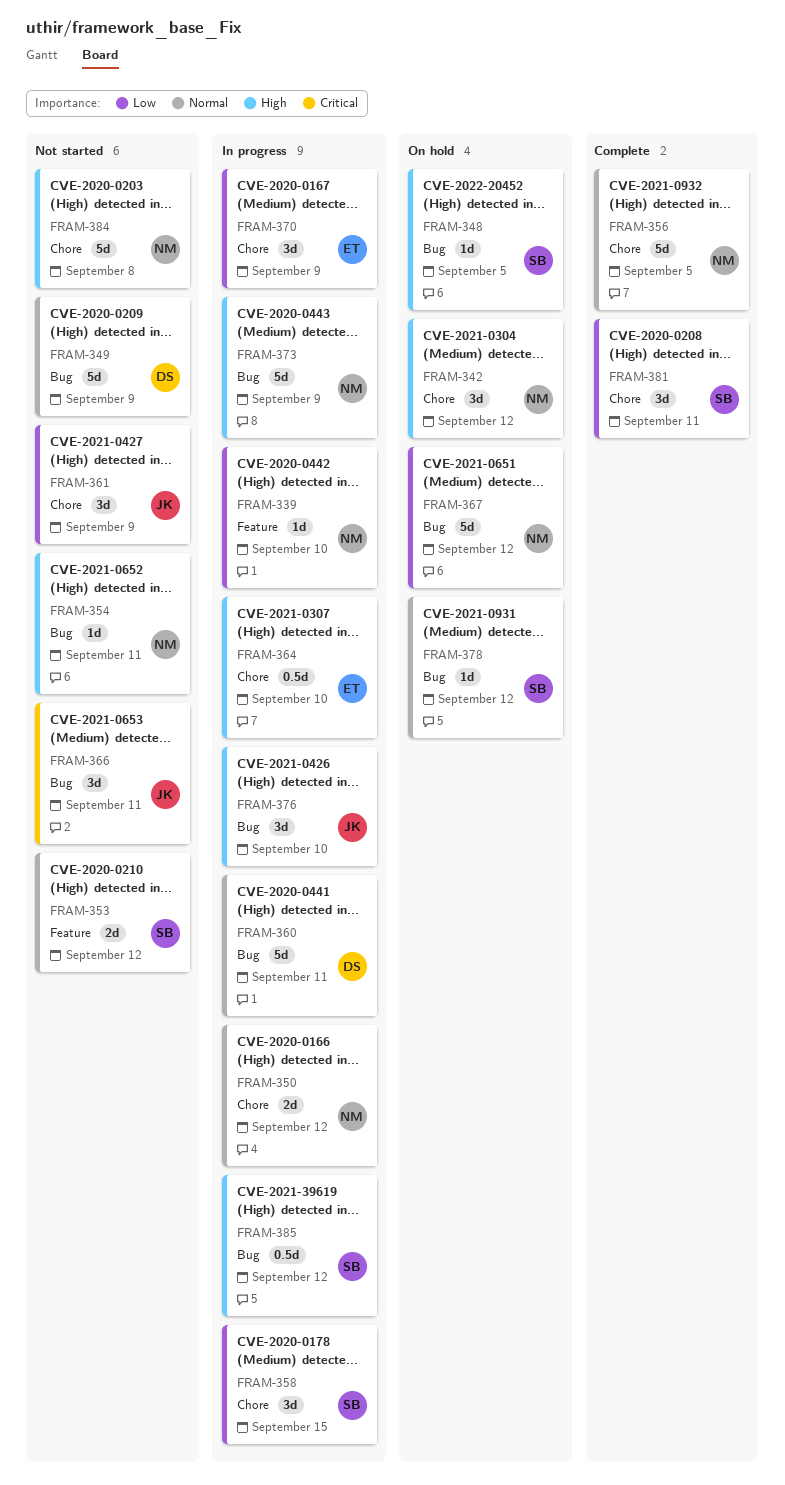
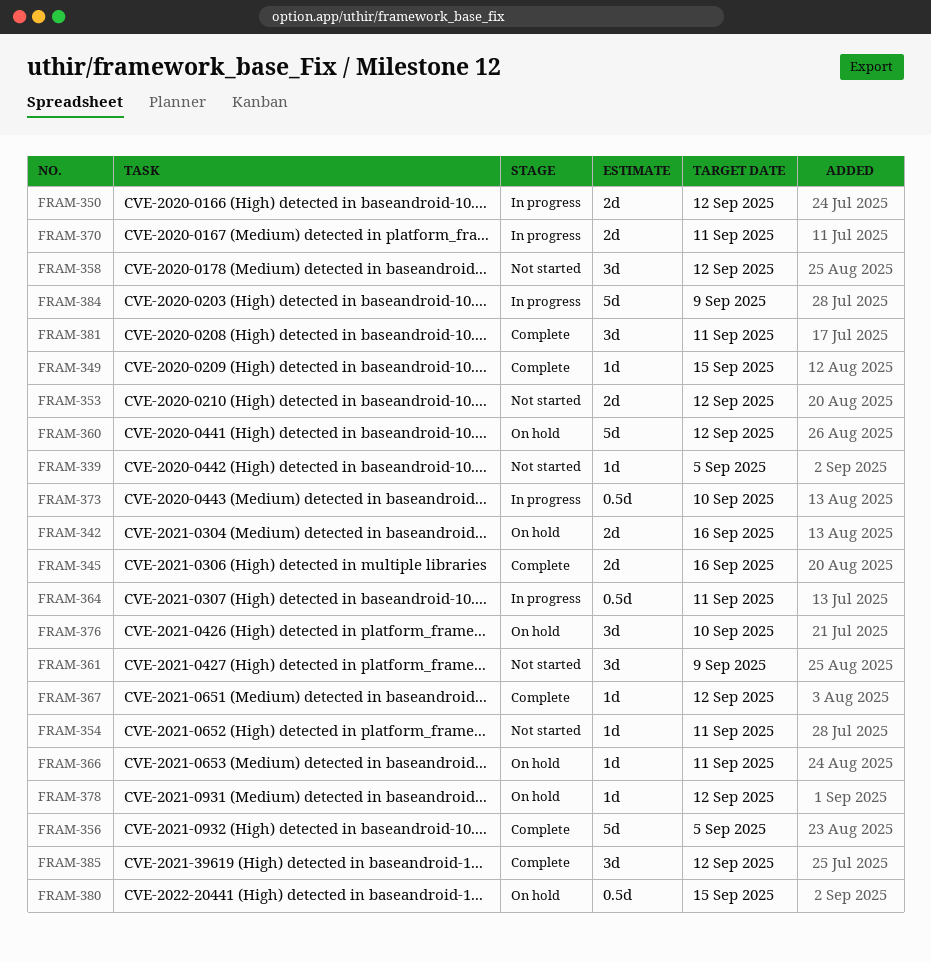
FRAM-339, status: In progress -> Not started
FRAM-339, due: Sep 10 -> Sep 5
FRAM-342, estimate: 3d -> 2d
FRAM-342, due: Sep 12 -> Sep 16
FRAM-345: none -> present
FRAM-348: present -> none
FRAM-349, status: Not started -> Complete
FRAM-349, estimate: 5d -> 1d
FRAM-349, due: Sep 9 -> Sep 15
FRAM-358, status: In progress -> Not started
FRAM-358, due: Sep 15 -> Sep 12
FRAM-360, status: In progress -> On hold
FRAM-360, due: Sep 11 -> Sep 12
FRAM-364, due: Sep 10 -> Sep 11
FRAM-366, status: Not started -> On hold
FRAM-366, estimate: 3d -> 1d
FRAM-367, status: On hold -> Complete
FRAM-367, estimate: 5d -> 1d
FRAM-370, estimate: 3d -> 2d
FRAM-370, due: Sep 9 -> Sep 11
FRAM-373, estimate: 5d -> 0.5d
FRAM-373, due: Sep 9 -> Sep 10
FRAM-376, status: In progress -> On hold
FRAM-380: none -> present
FRAM-384, status: Not started -> In progress
FRAM-384, due: Sep 8 -> Sep 9
FRAM-385, status: In progress -> Complete
FRAM-385, estimate: 0.5d -> 3d

